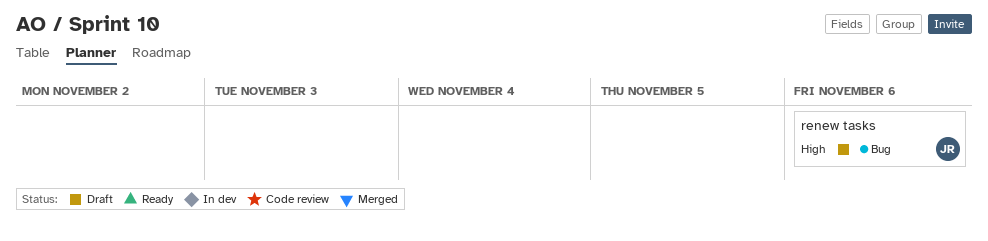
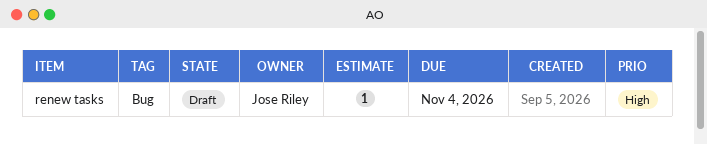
renew tasks, due: Nov 6 -> Nov 4

